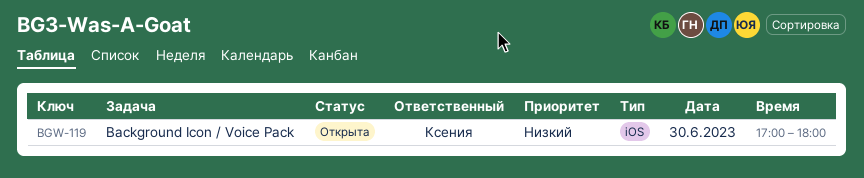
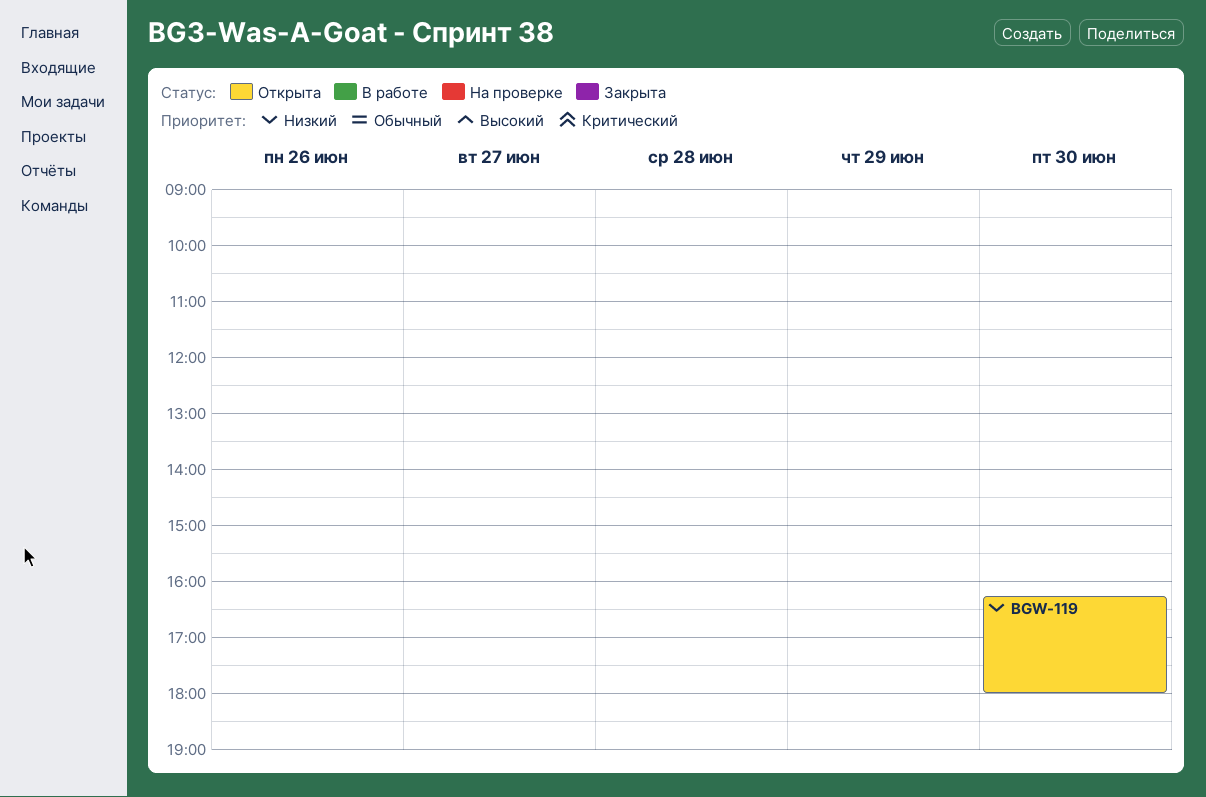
BGW-119, begins: 17:00 -> 16:15

